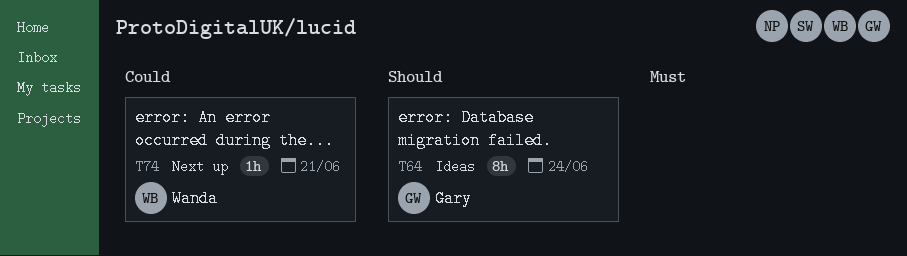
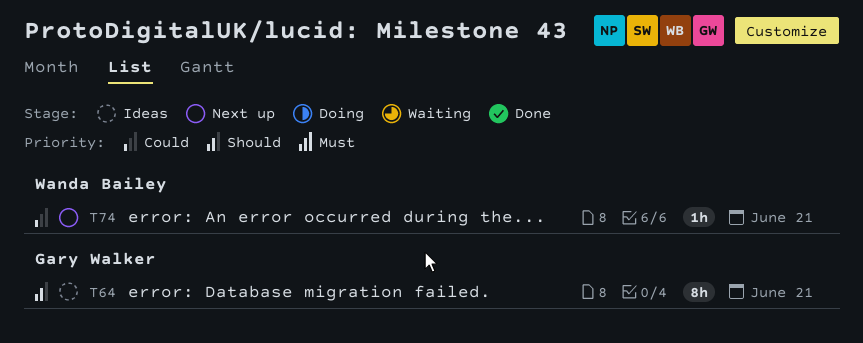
T64, due: Jun 24 -> Jun 21

